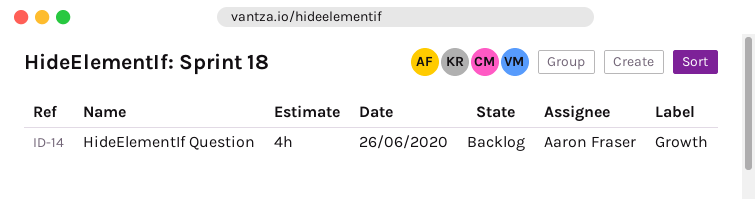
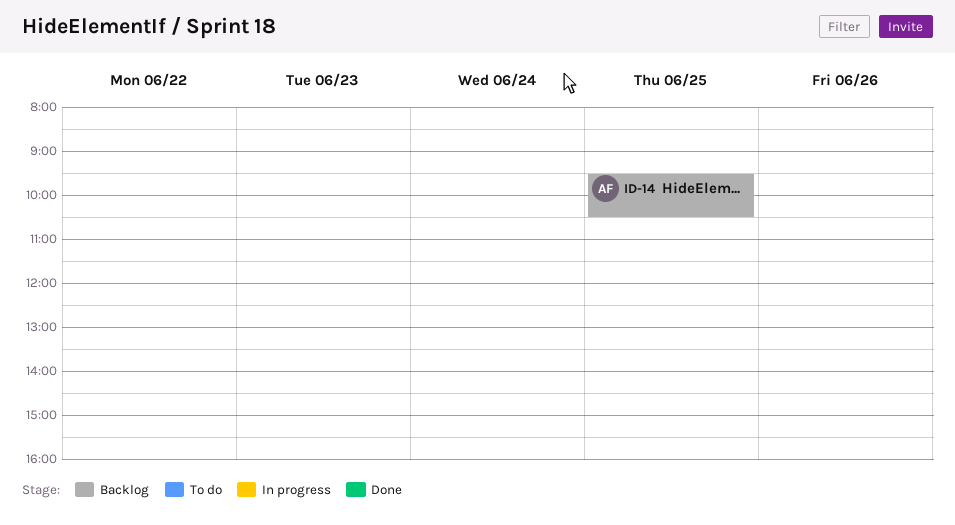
ID-14, day: Jun 26 -> Jun 25

